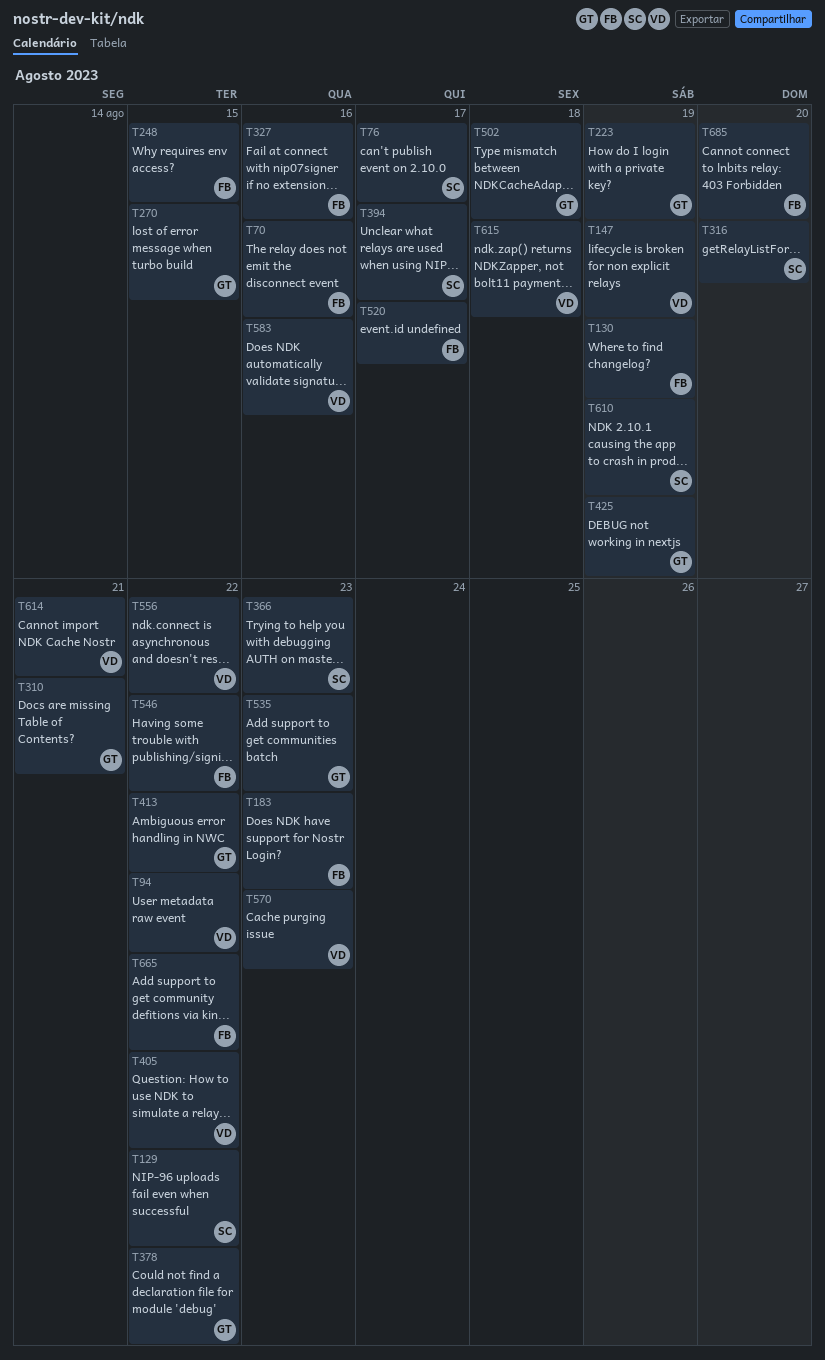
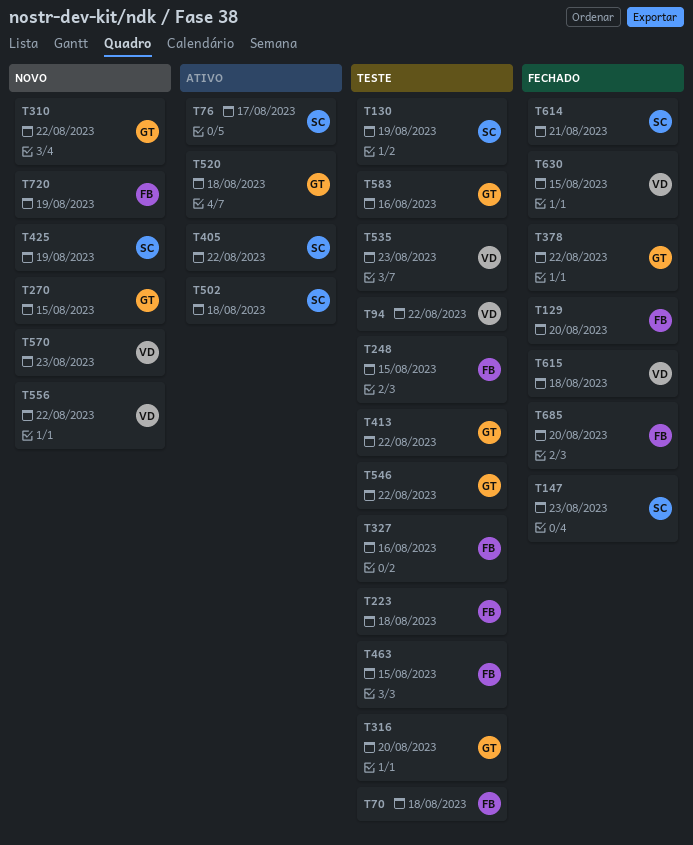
T70, due: Aug 16 -> Aug 18
T129, owner: SC -> FB
T129, due: Aug 22 -> Aug 20
T130, owner: FB -> SC
T147, owner: VD -> SC
T147, due: Aug 19 -> Aug 23
T183: present -> none
T223, owner: GT -> FB
T223, due: Aug 19 -> Aug 18
T310, due: Aug 21 -> Aug 22
T316, owner: SC -> GT
T366: present -> none
T394: present -> none
T405, owner: VD -> SC
T425, owner: GT -> SC
T463: none -> present
T502, owner: GT -> SC
T520, owner: FB -> GT
T520, due: Aug 17 -> Aug 18
T535, owner: GT -> VD
T546, owner: FB -> GT
T583, owner: VD -> GT
T610: present -> none
T614, owner: VD -> SC
T630: none -> present
T665: present -> none
T720: none -> present

